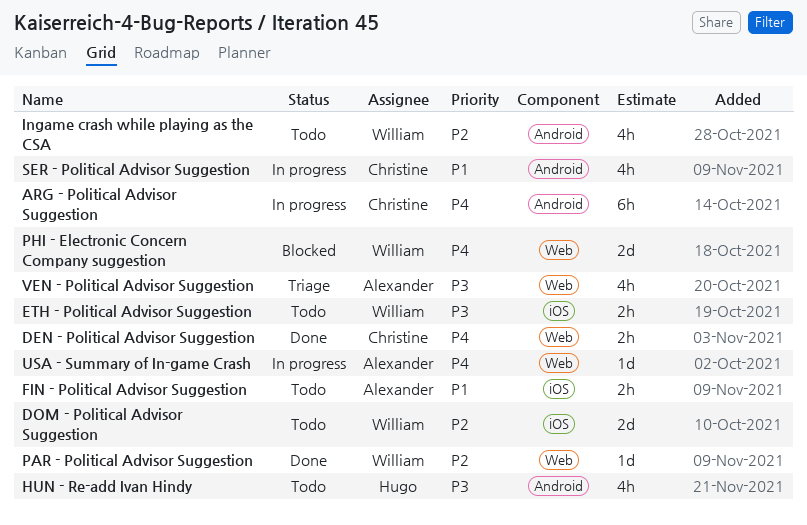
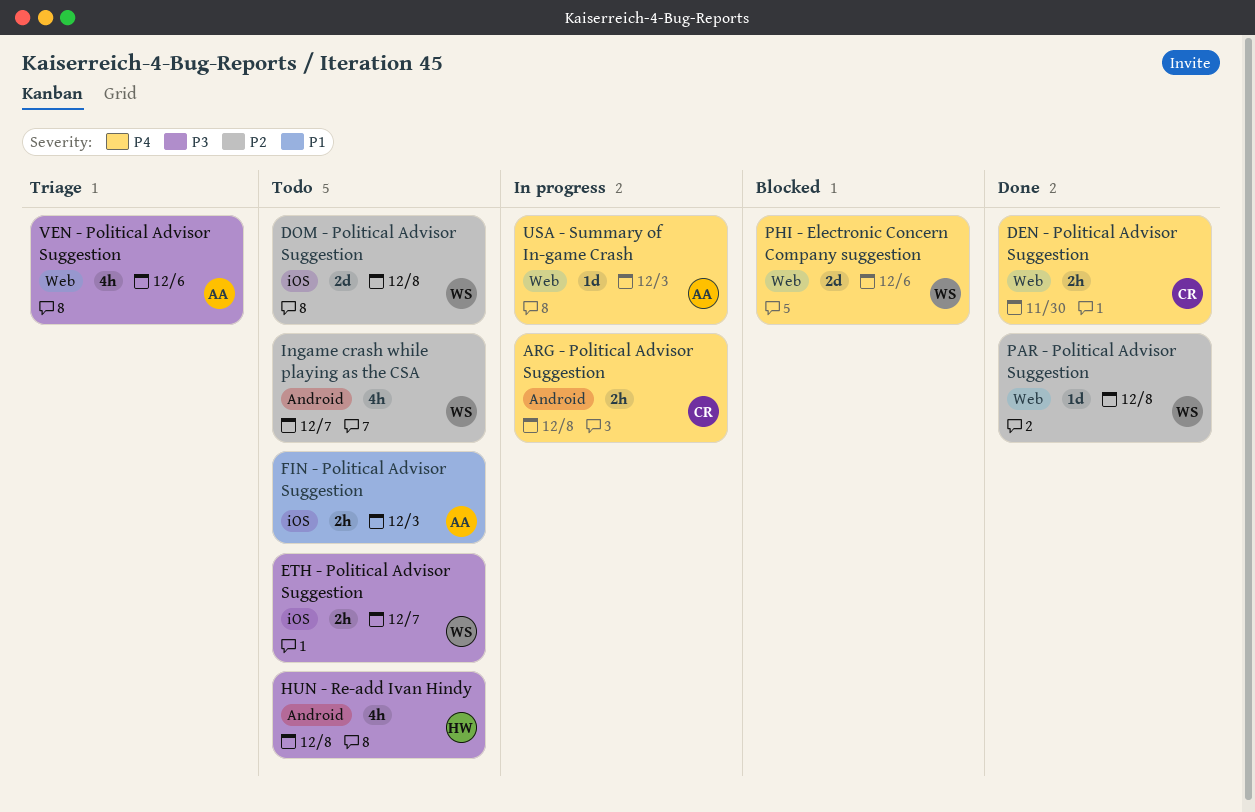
ARG - Political Advisor Suggestion, estimate: 6h -> 2h
SER - Political Advisor Suggestion: present -> none

